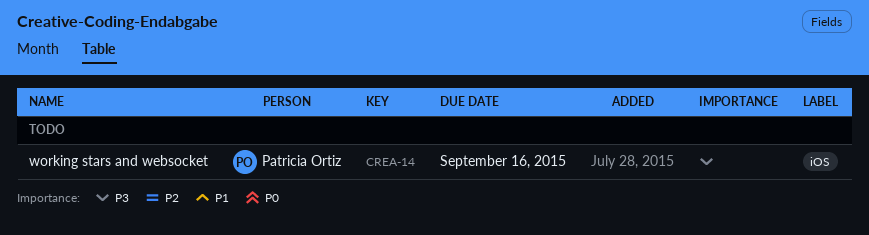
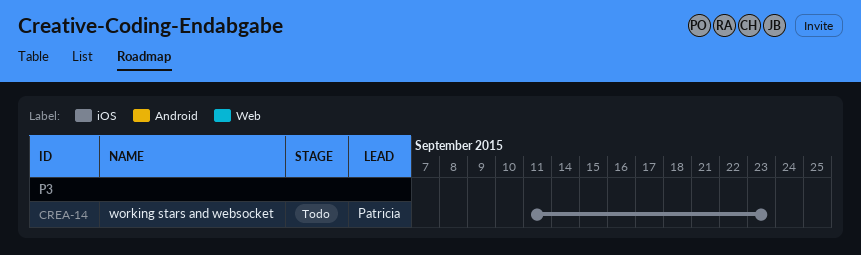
CREA-14, due: Sep 16 -> Sep 23

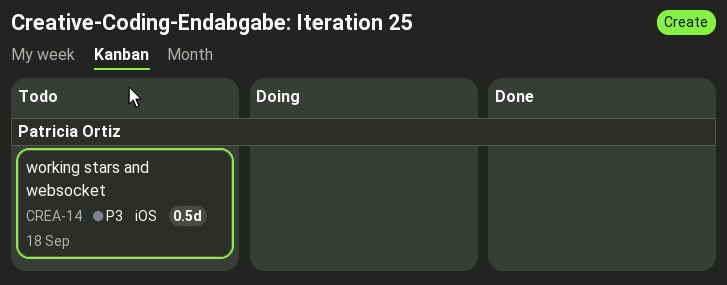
CREA-14, due: Sep 23 -> Sep 18

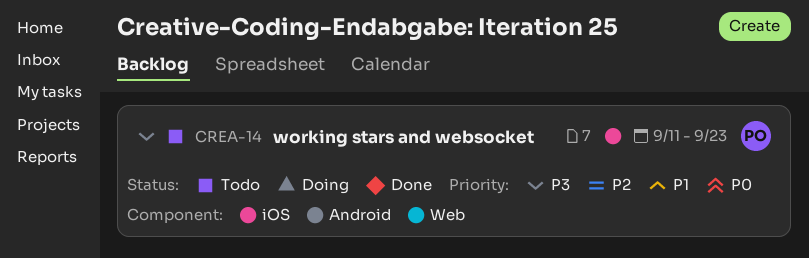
CREA-14, due: Sep 18 -> Sep 23

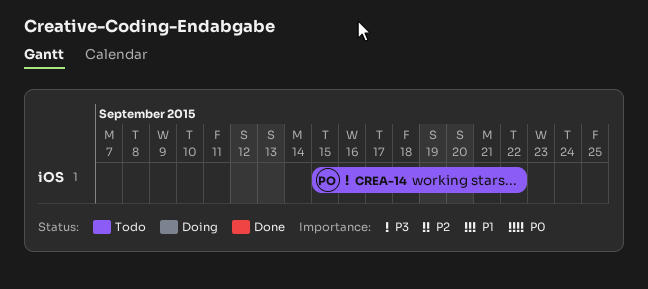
CREA-14, start: Sep 11 -> Sep 15
CREA-14, due: Sep 23 -> Sep 22

